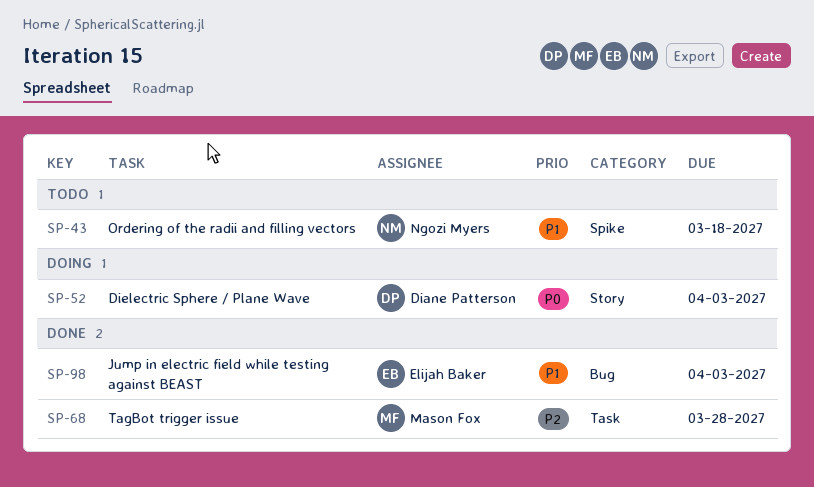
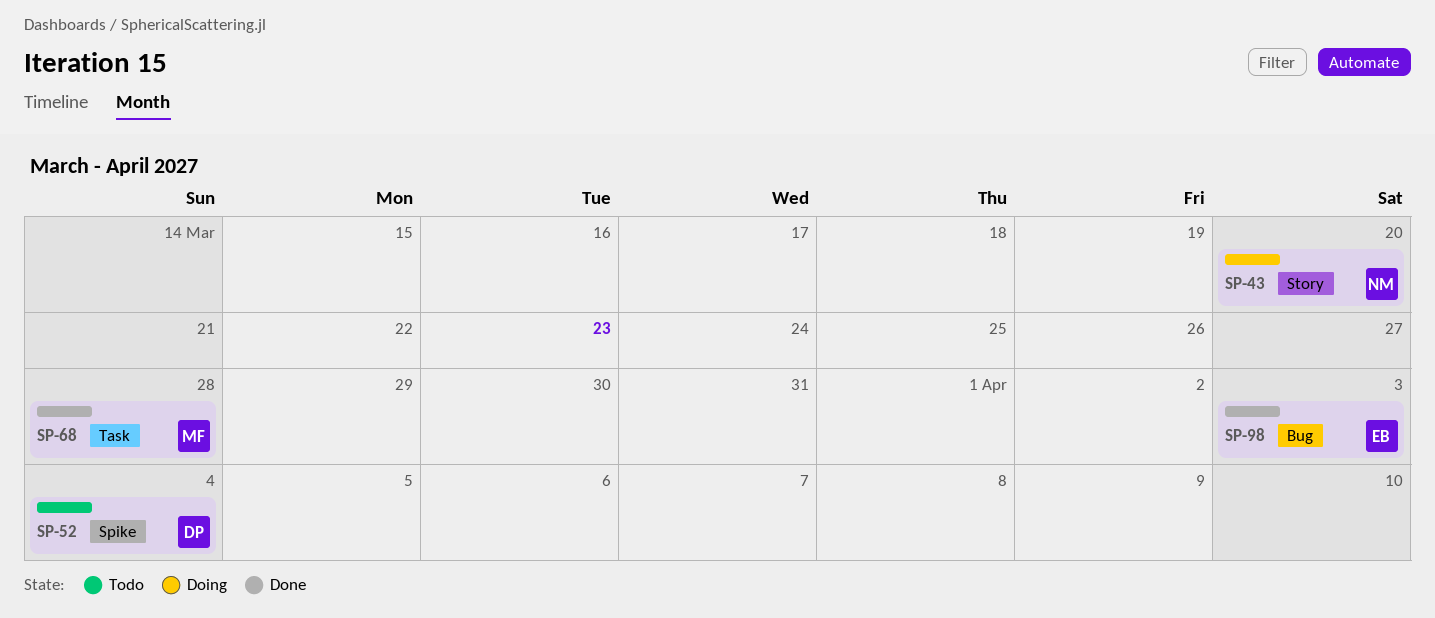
SP-43, status: Todo -> Doing
SP-43, label: Spike -> Story
SP-43, due: Mar 18 -> Mar 20
SP-52, status: Doing -> Todo
SP-52, label: Story -> Spike
SP-52, due: Apr 3 -> Apr 4

